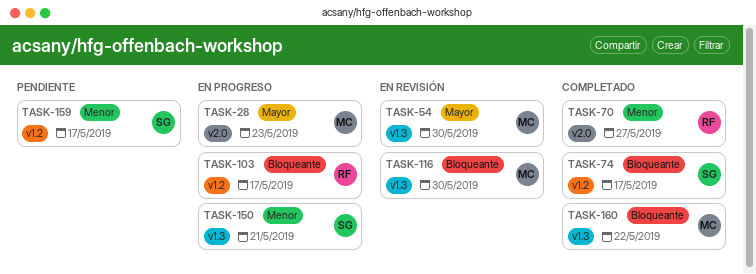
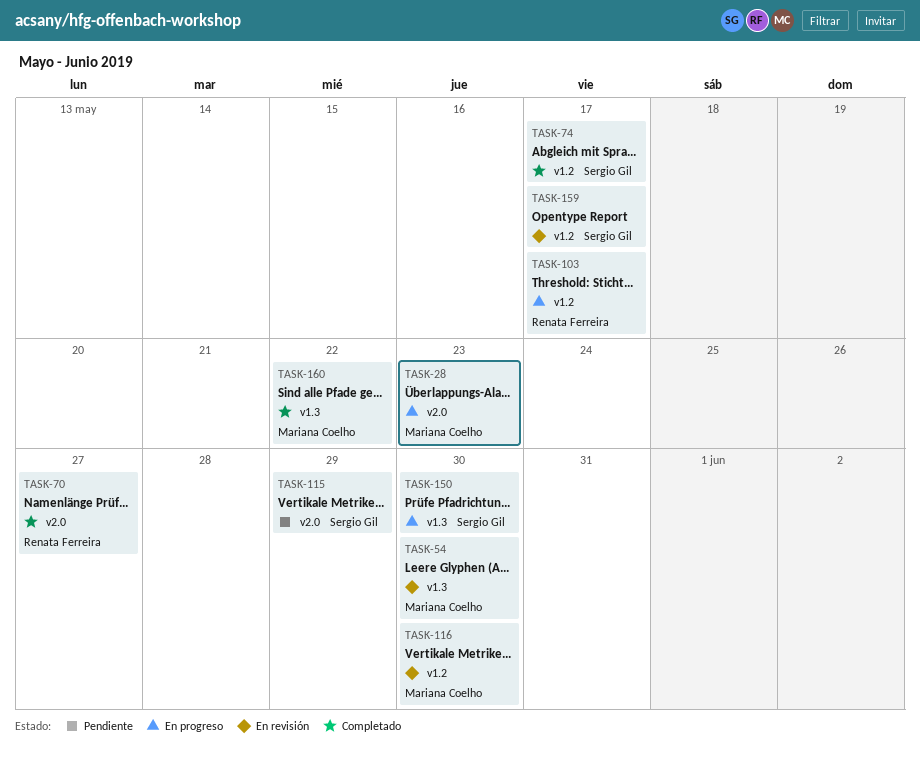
TASK-115: none -> present
TASK-116, label: v1.3 -> v1.2
TASK-150, due: May 21 -> May 30
TASK-159, status: Pendiente -> En revisión

